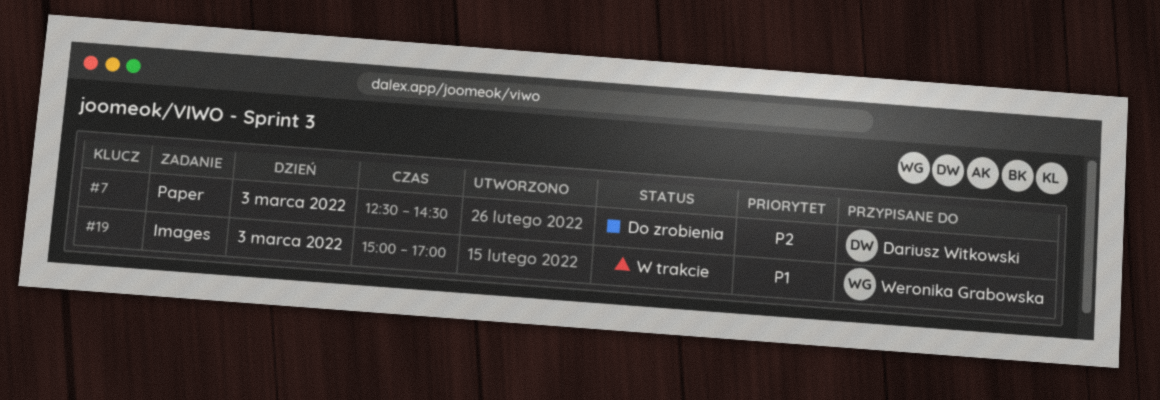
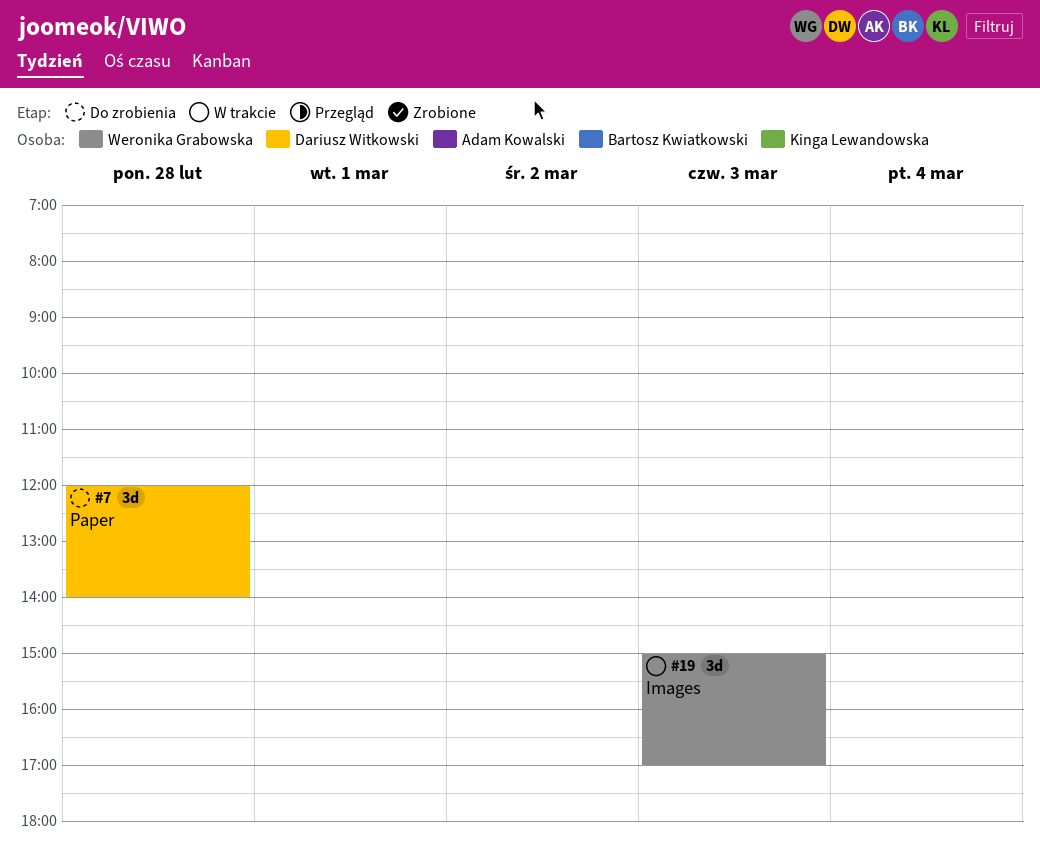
#7, day: Mar 3 -> Feb 28
#7, begins: 12:30 -> 12:00
#7, ends: 14:30 -> 14:00

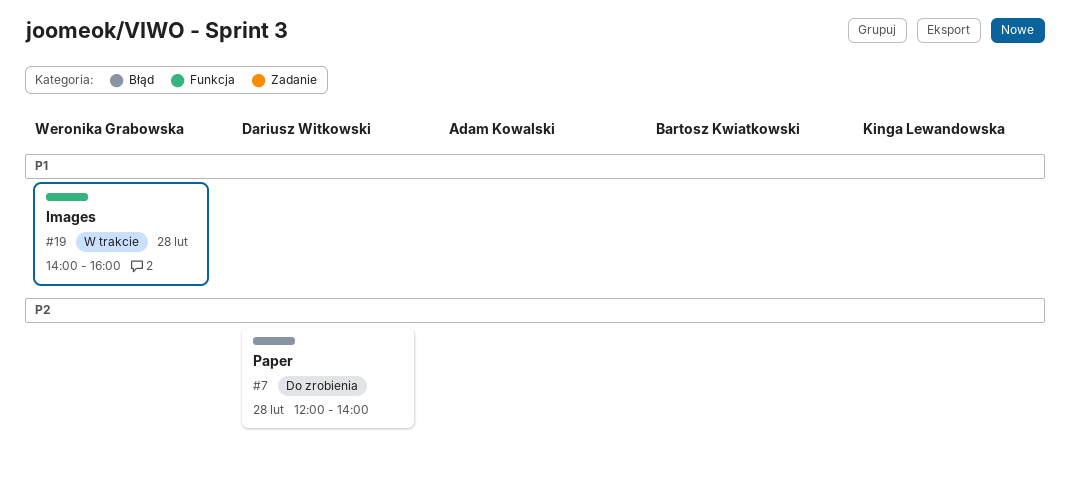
#19, day: Mar 3 -> Feb 28
#19, begins: 15:00 -> 14:00
#19, ends: 17:00 -> 16:00

